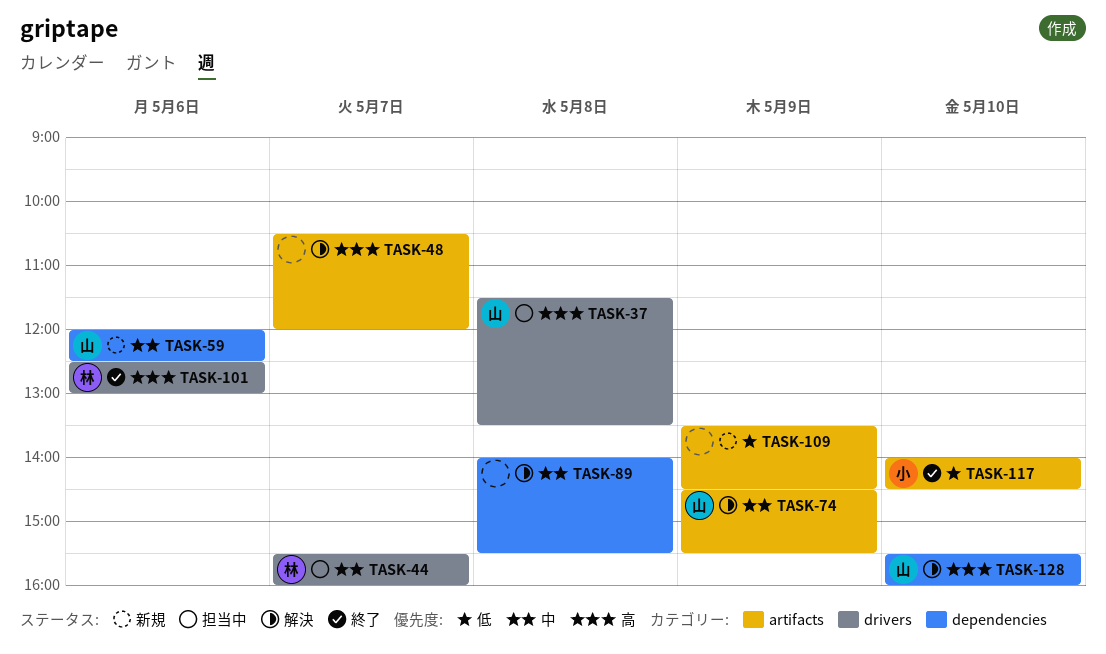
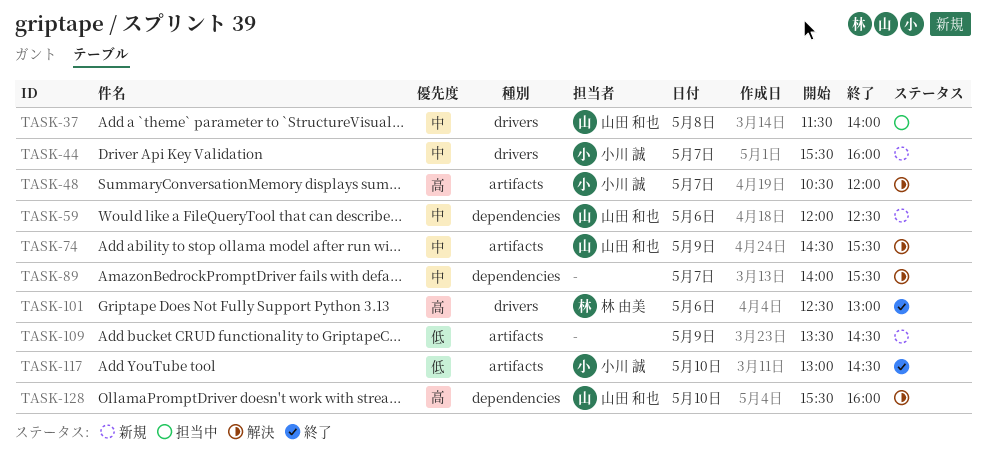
TASK-37, priority: 高 -> 中
TASK-37, ends: 13:30 -> 14:00
TASK-44, status: 担当中 -> 新規
TASK-44, owner: 林 由美 -> 小川 誠
TASK-48, owner: none -> 小川 誠
TASK-89, day: May 8 -> May 7
TASK-117, begins: 14:00 -> 13:00

